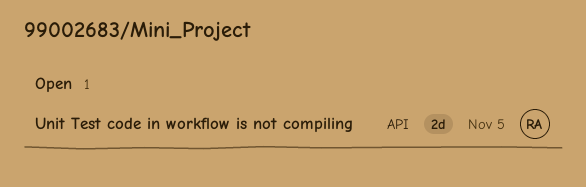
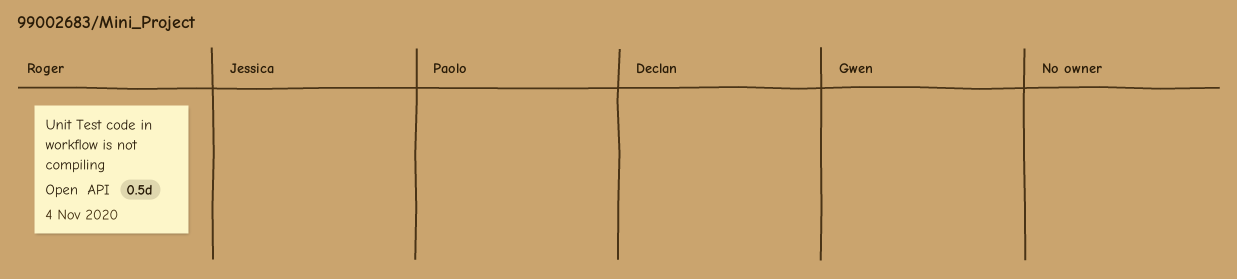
Unit Test code in workflow is not compiling, estimate: 2d -> 0.5d
Unit Test code in workflow is not compiling, due: Nov 5 -> Nov 4

